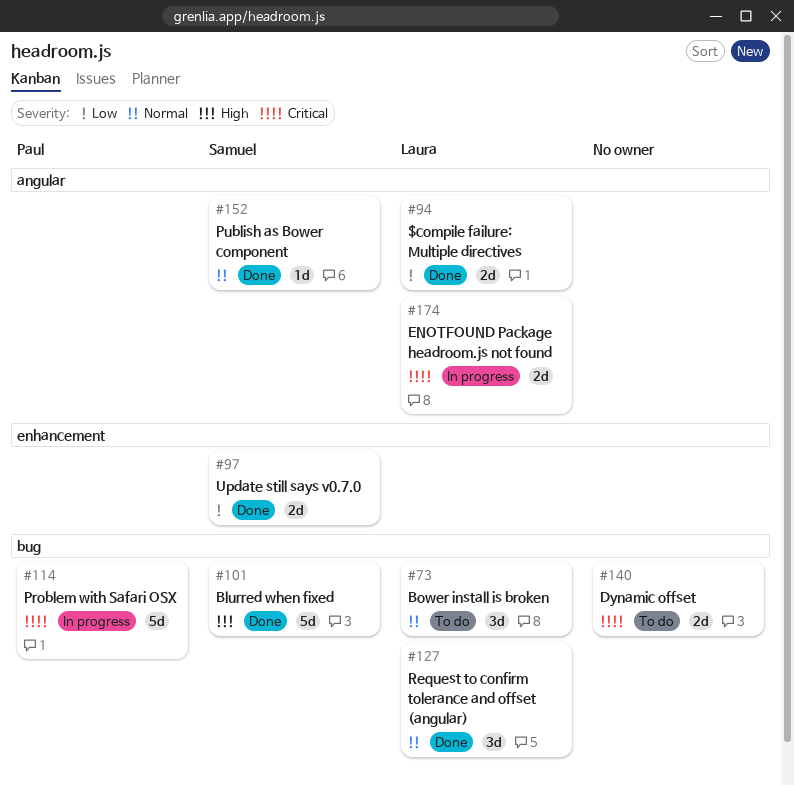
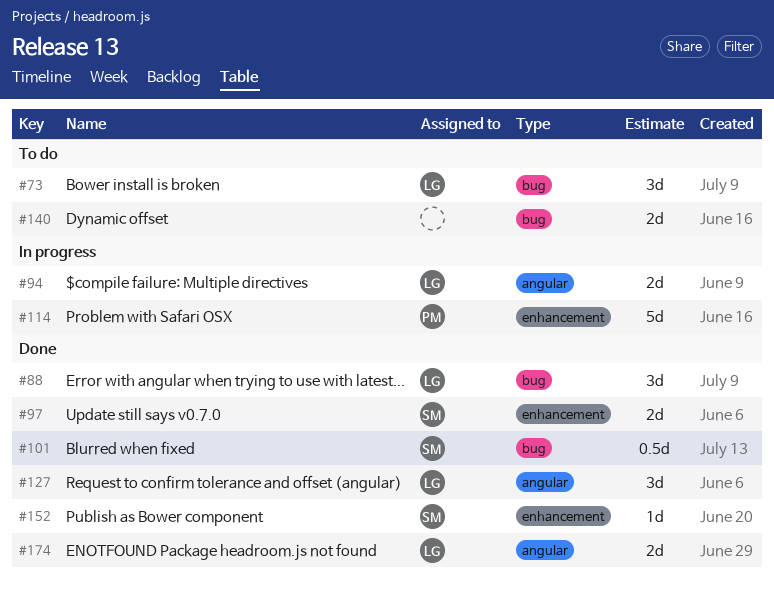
#88: none -> present
#94, status: Done -> In progress
#101, estimate: 5d -> 0.5d
#114, label: bug -> enhancement
#127, label: bug -> angular
#152, label: angular -> enhancement
#174, status: In progress -> Done

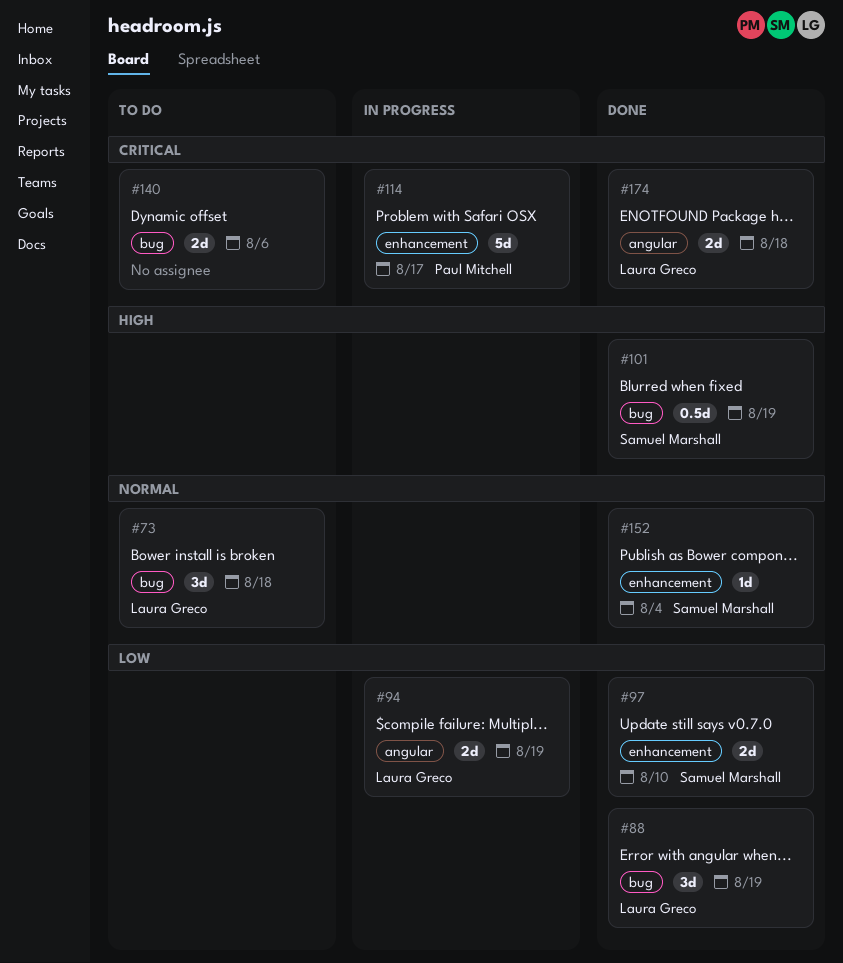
#127: present -> none

